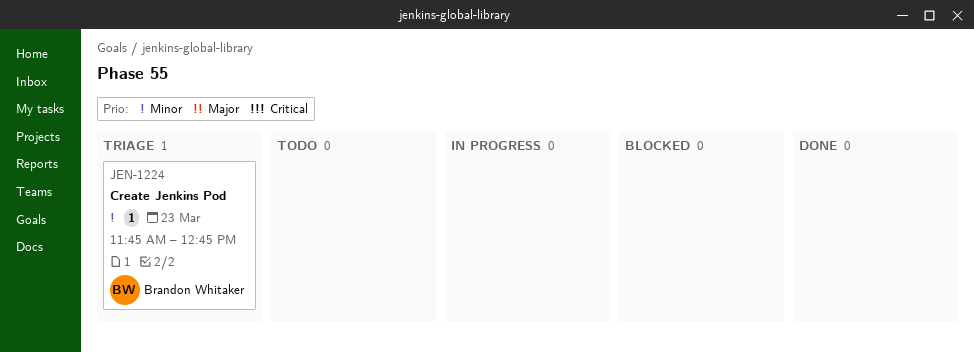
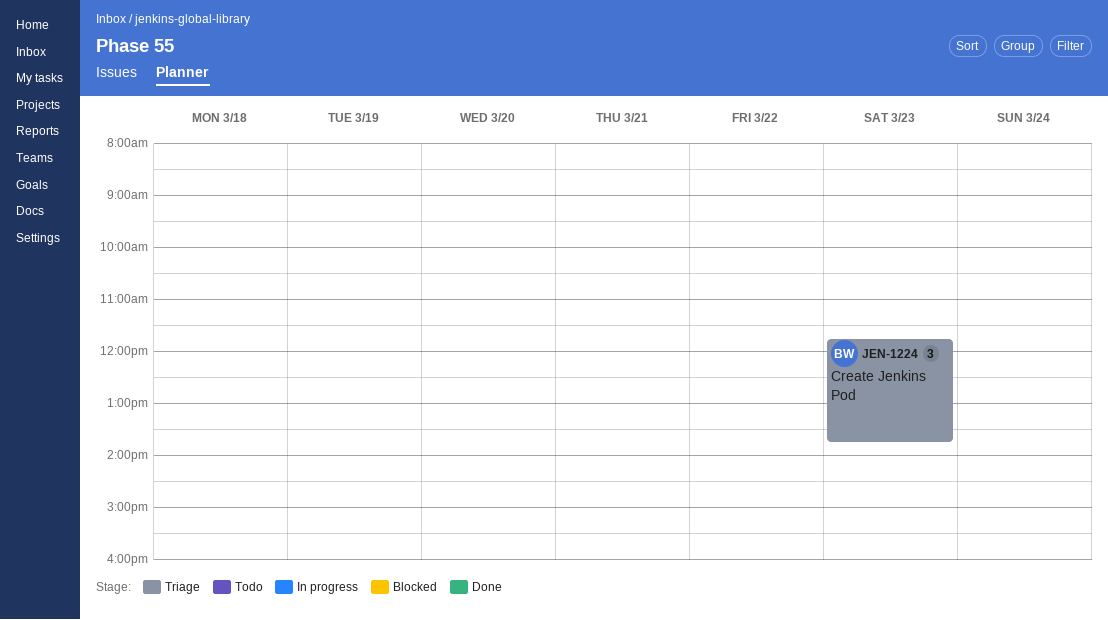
JEN-1224, estimate: 1 -> 3
JEN-1224, ends: 12:45 -> 13:45

